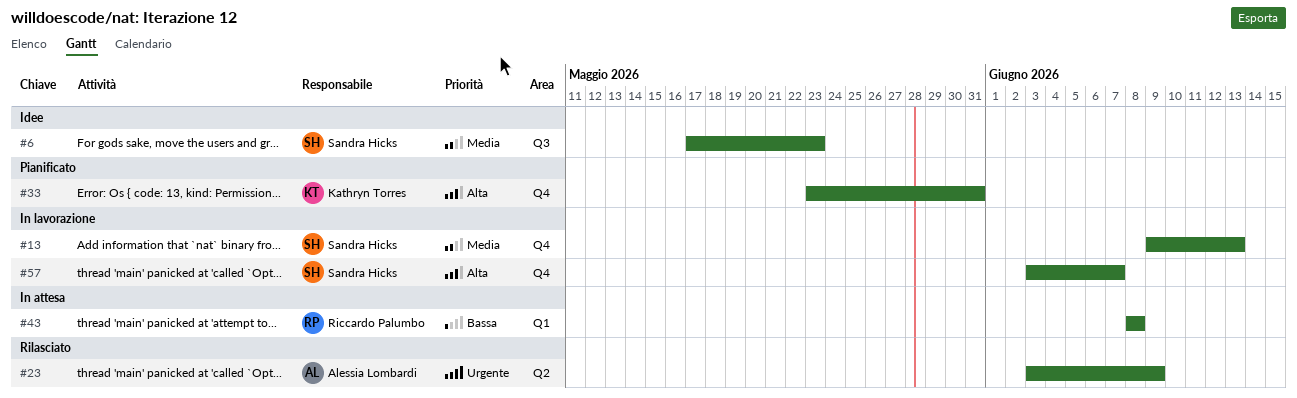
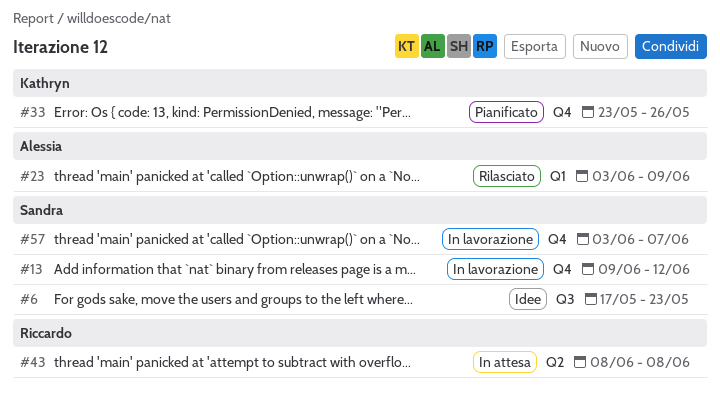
#13, due: Jun 13 -> Jun 12
#23, label: Q2 -> Q1
#33, due: May 31 -> May 26
#43, label: Q1 -> Q2

